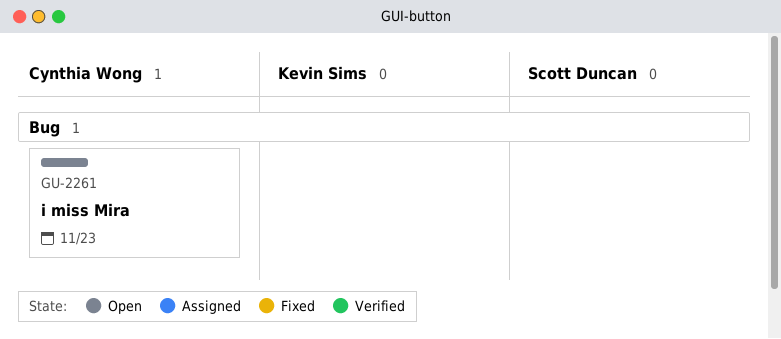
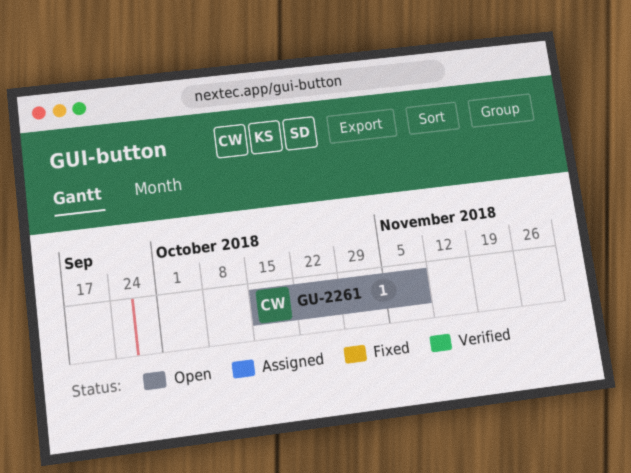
GU-2261, due: Nov 23 -> Nov 9

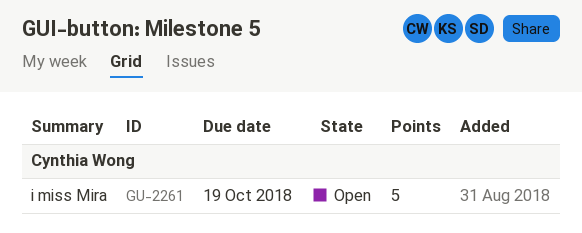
GU-2261, estimate: 1 -> 5
GU-2261, due: Nov 9 -> Oct 19

